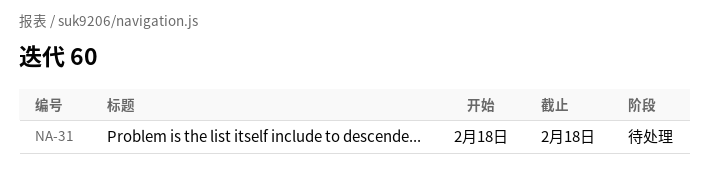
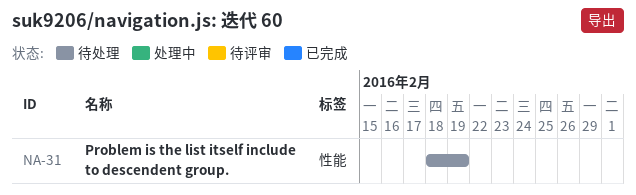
NA-31, due: Feb 18 -> Feb 19

